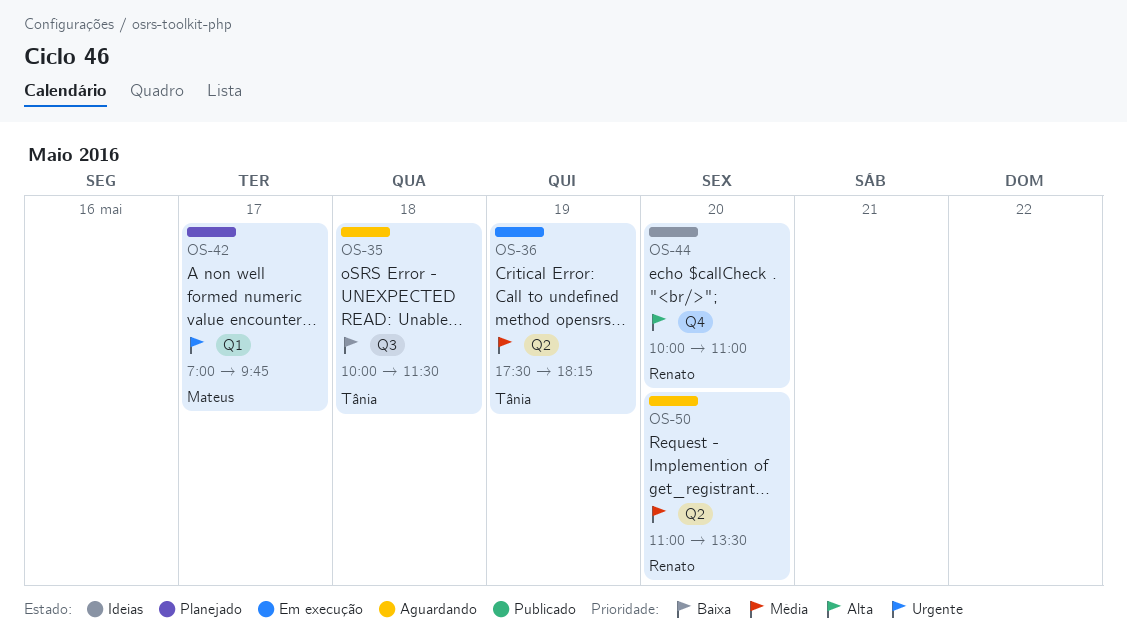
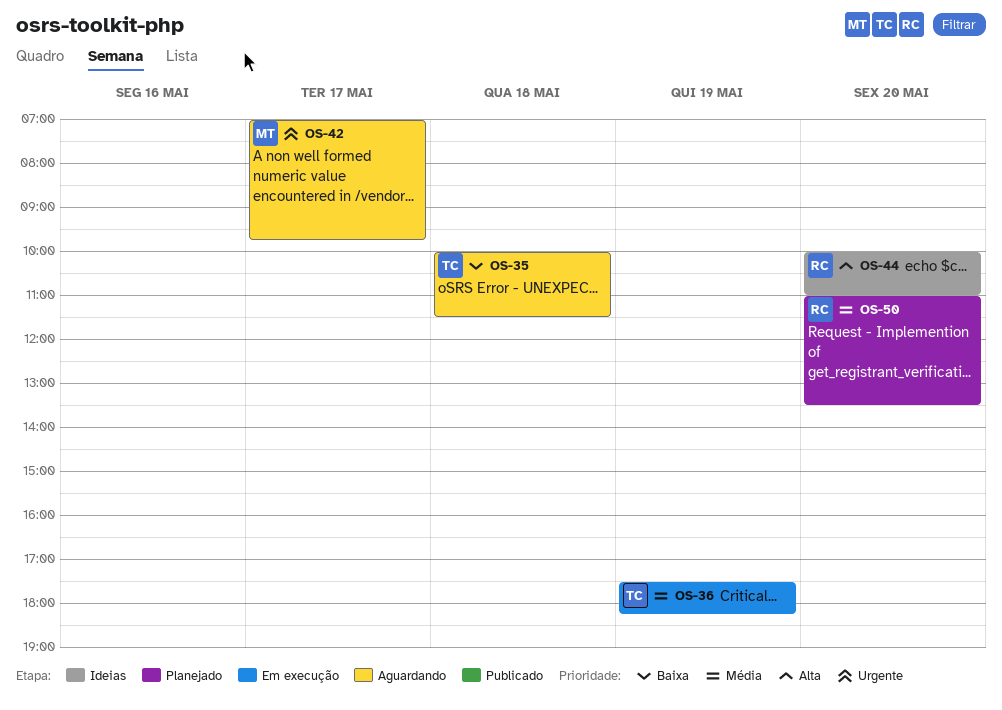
OS-42, status: Planejado -> Aguardando
OS-50, status: Aguardando -> Planejado

